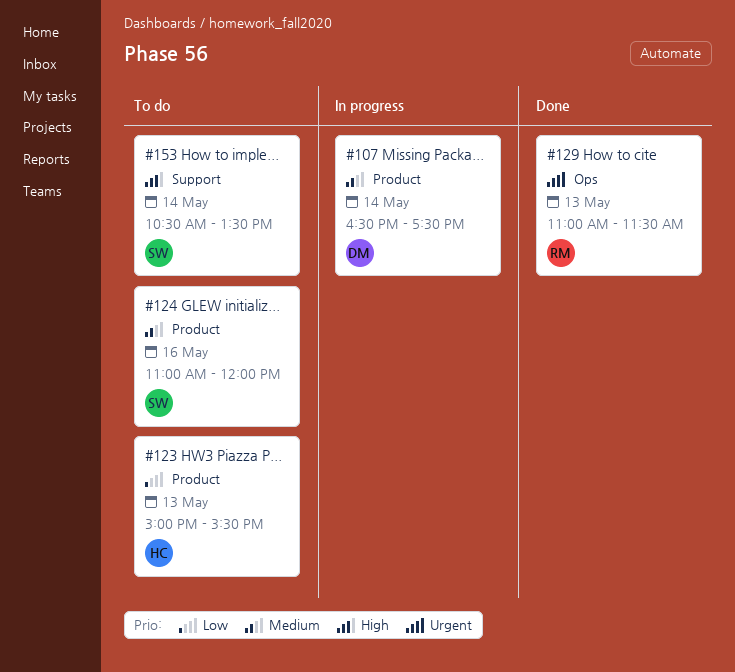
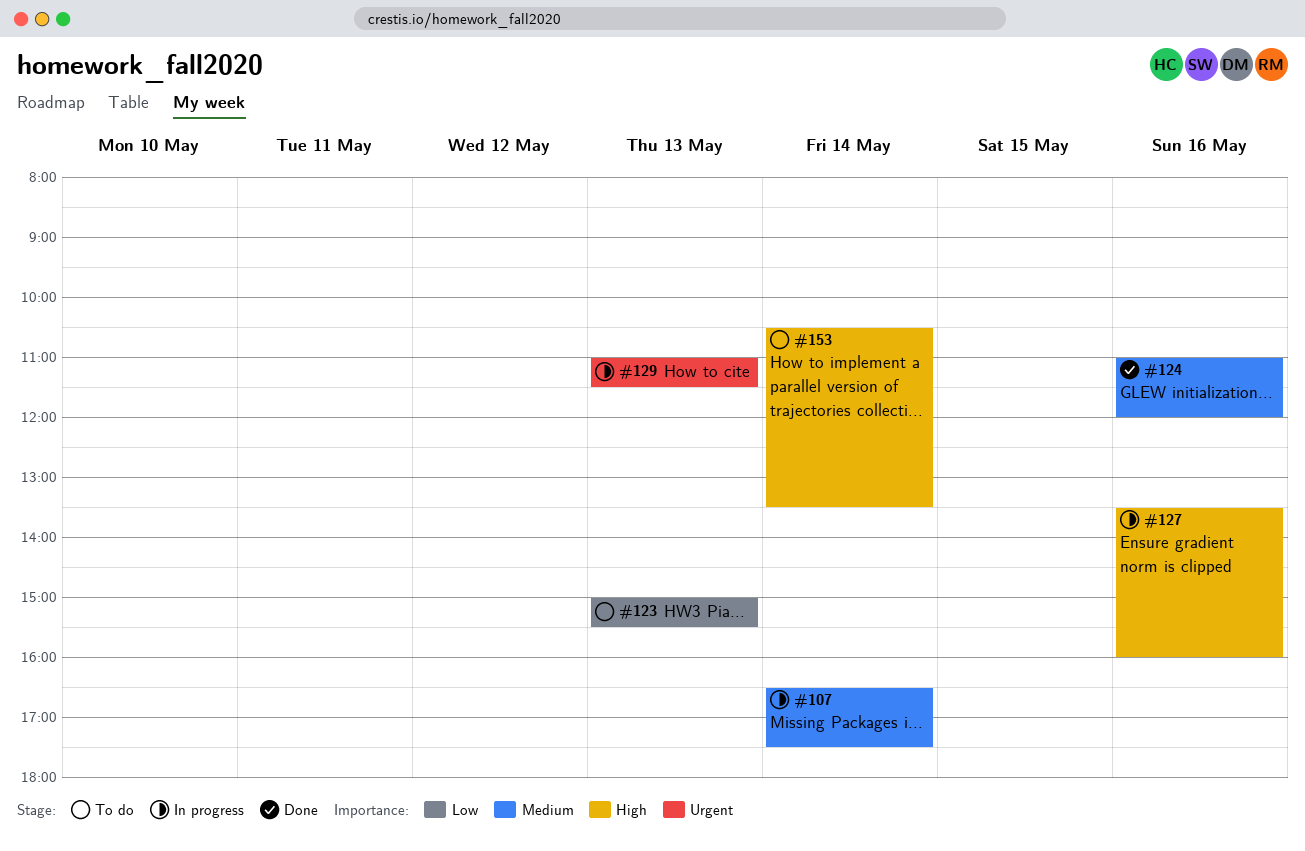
#124, status: To do -> Done
#127: none -> present
#129, status: Done -> In progress

